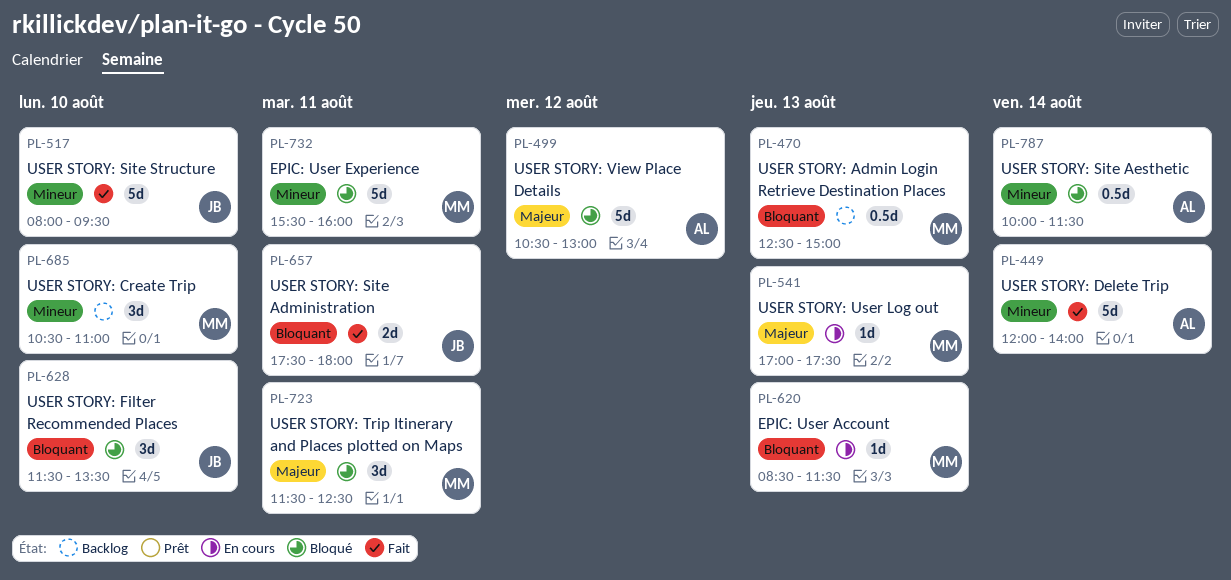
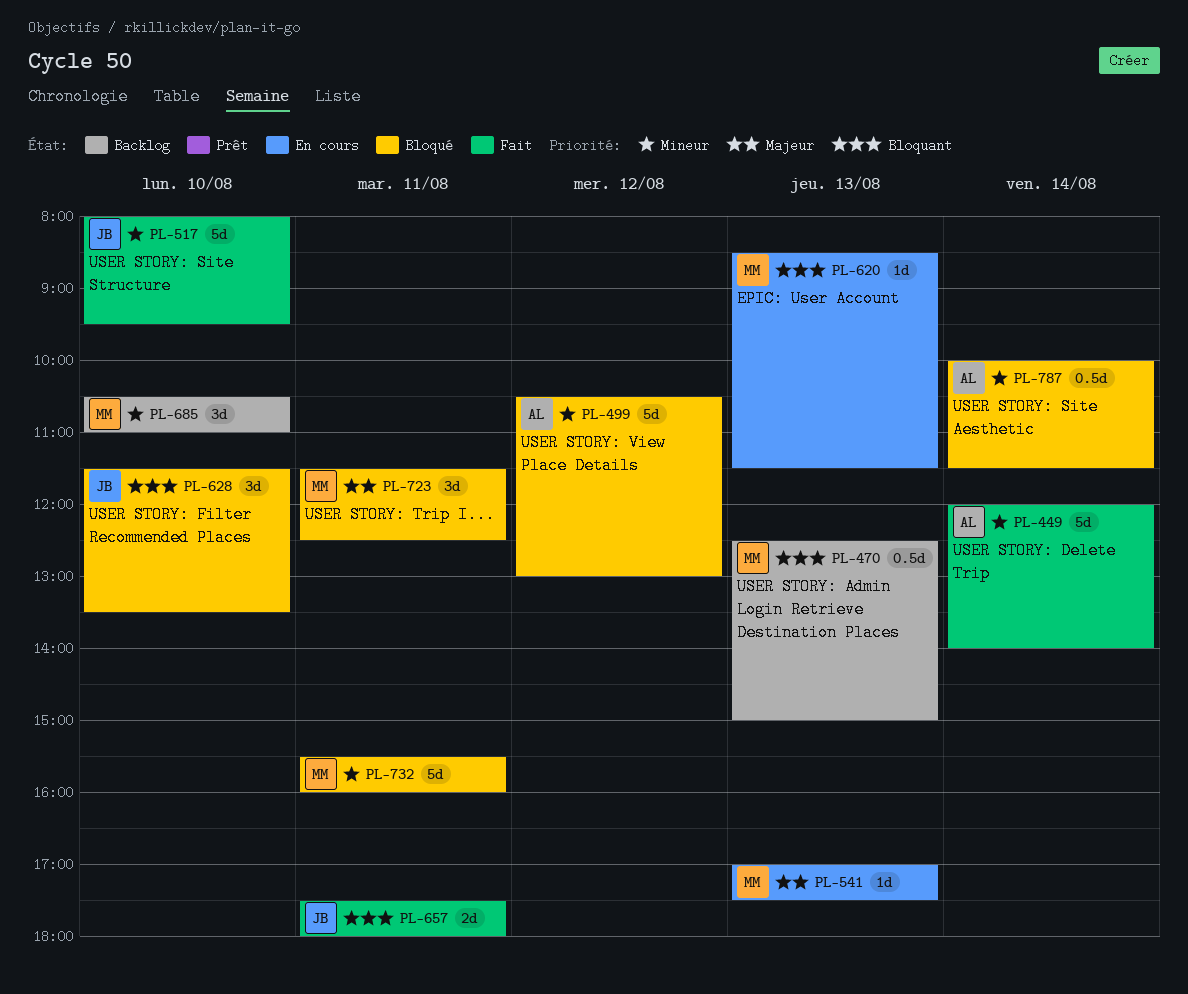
PL-499, priority: Majeur -> Mineur

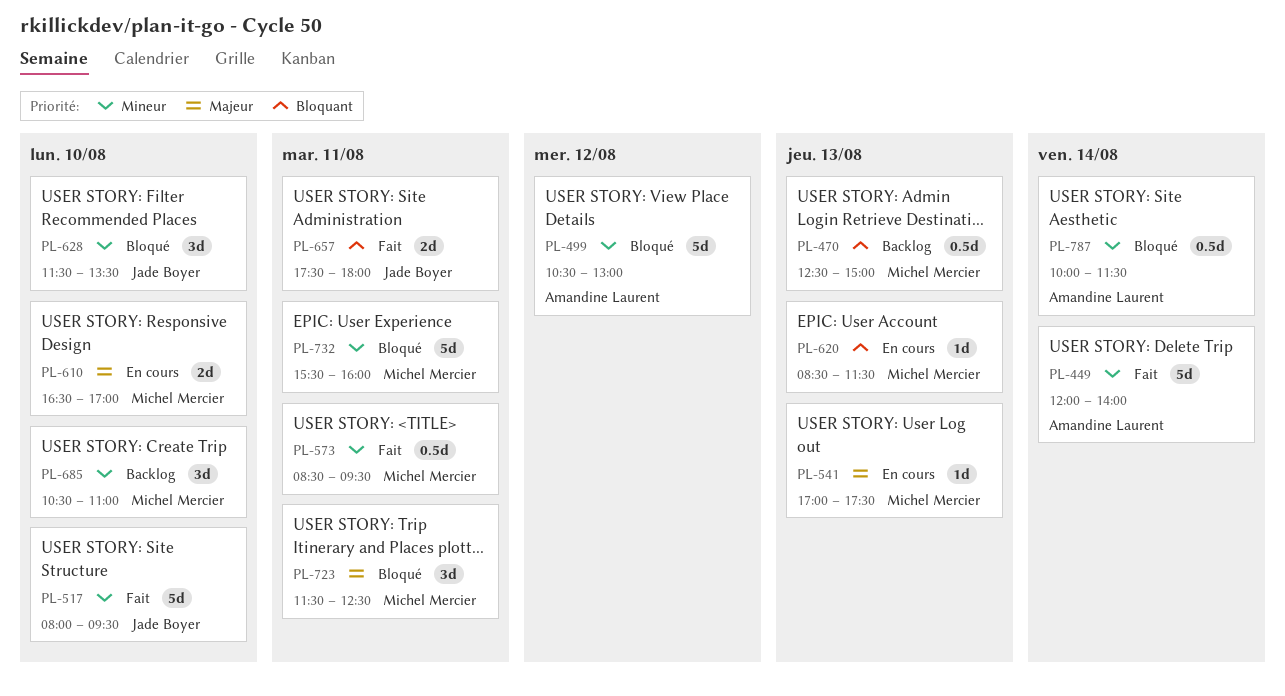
PL-573: none -> present
PL-610: none -> present
PL-628, priority: Bloquant -> Mineur

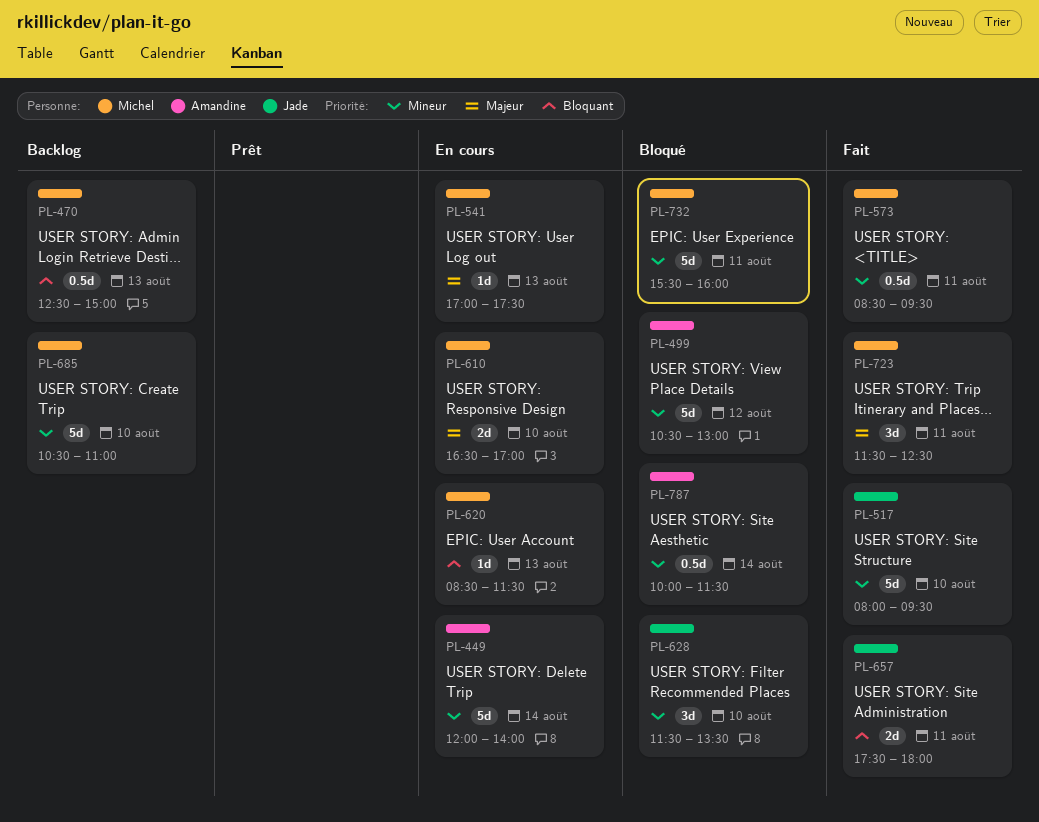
PL-449, status: Fait -> En cours
PL-685, estimate: 3d -> 5d
PL-723, status: Bloqué -> Fait

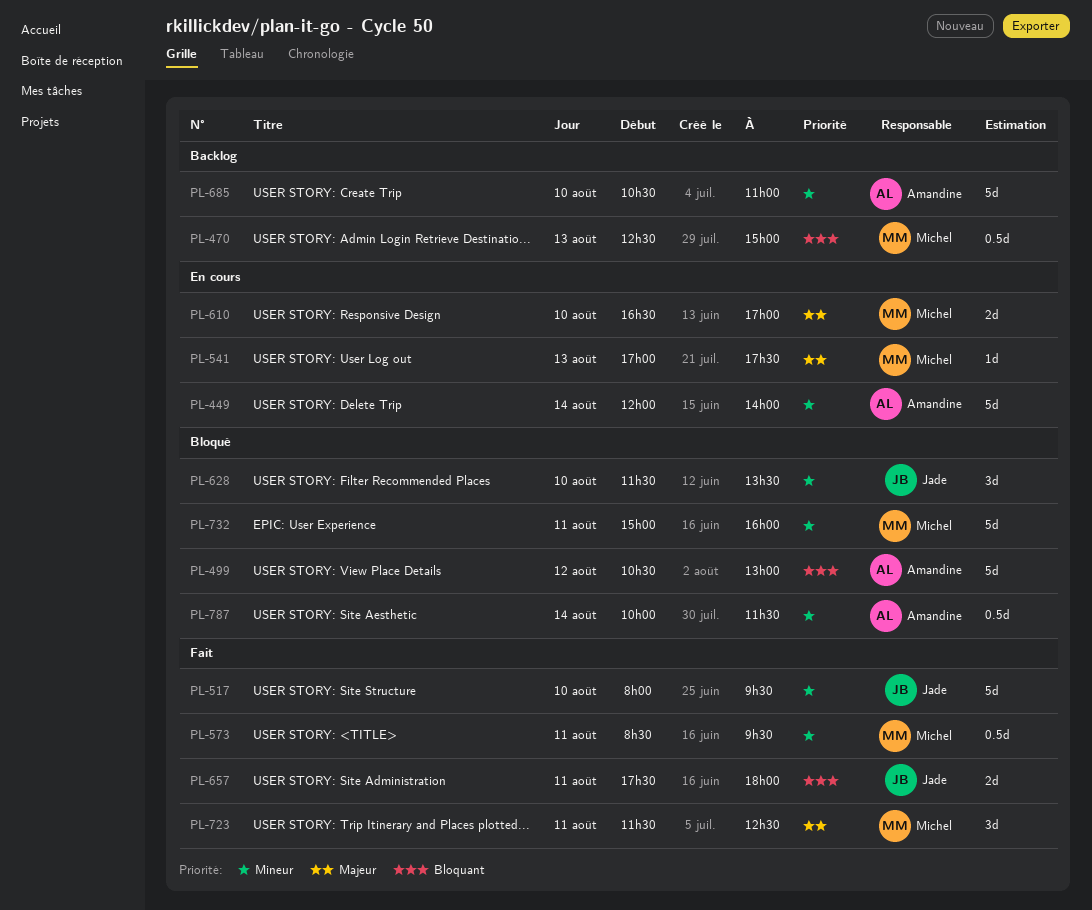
PL-499, priority: Mineur -> Bloquant
PL-620: present -> none
PL-685, owner: Michel -> Amandine
PL-732, begins: 15:30 -> 15:00

